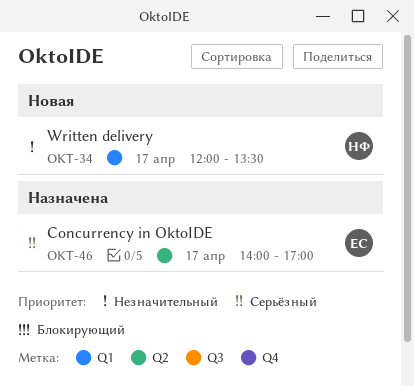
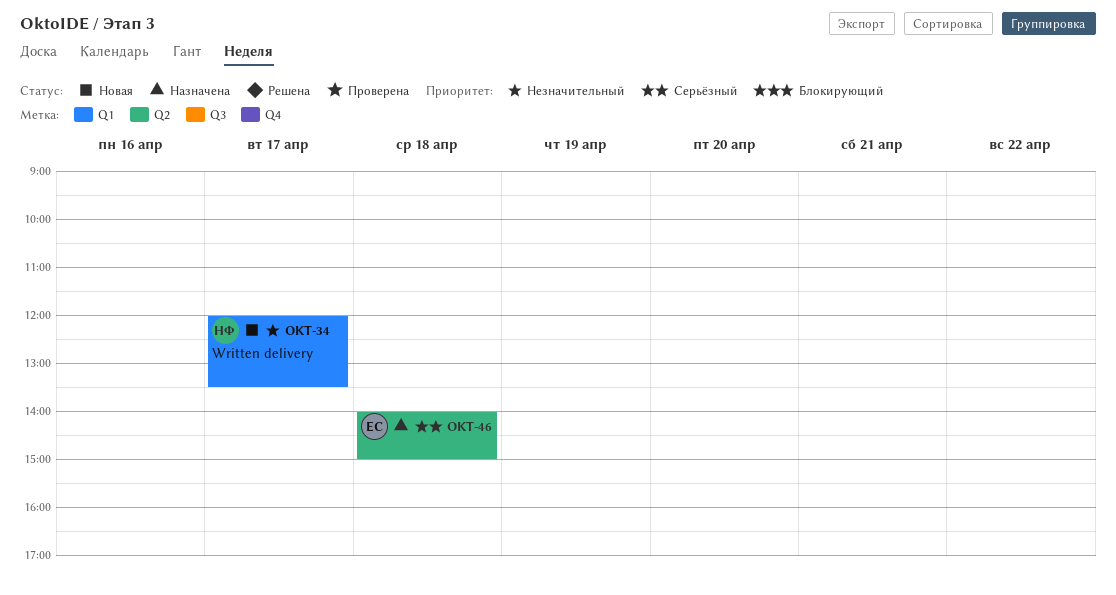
OKT-46, day: Apr 17 -> Apr 18
OKT-46, ends: 17:00 -> 15:00

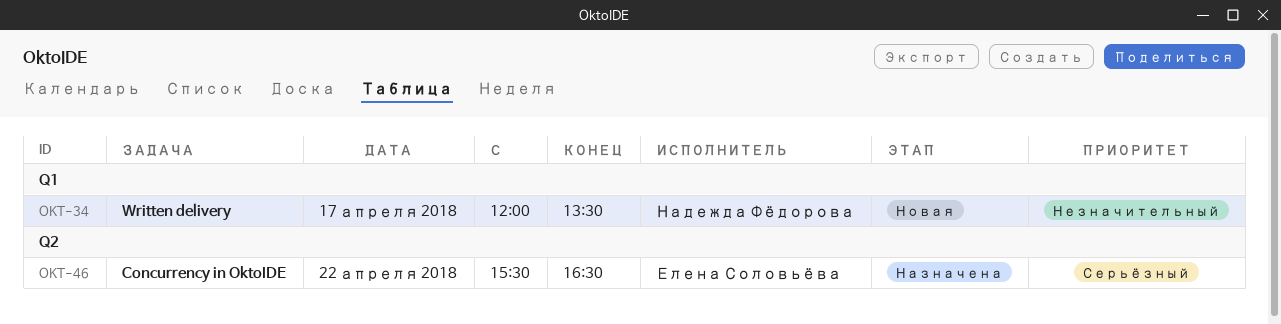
OKT-46, day: Apr 18 -> Apr 22
OKT-46, begins: 14:00 -> 15:30
OKT-46, ends: 15:00 -> 16:30

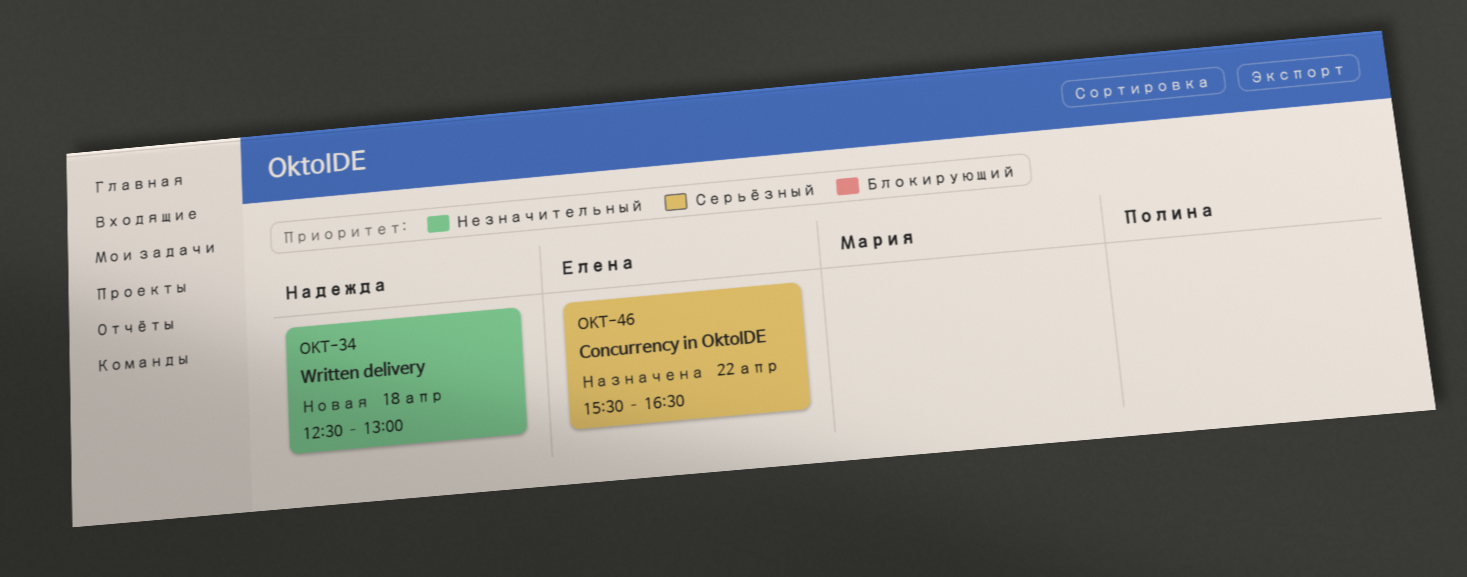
OKT-34, day: Apr 17 -> Apr 18
OKT-34, begins: 12:00 -> 12:30
OKT-34, ends: 13:30 -> 13:00

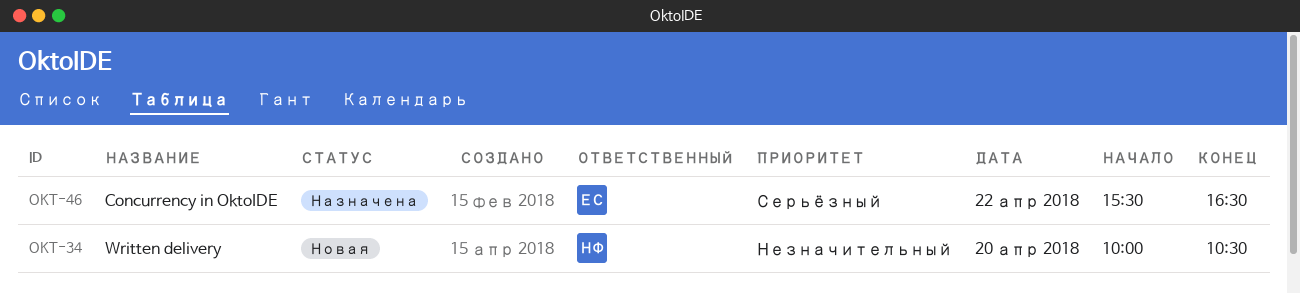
OKT-34, day: Apr 18 -> Apr 20
OKT-34, begins: 12:30 -> 10:00
OKT-34, ends: 13:00 -> 10:30

